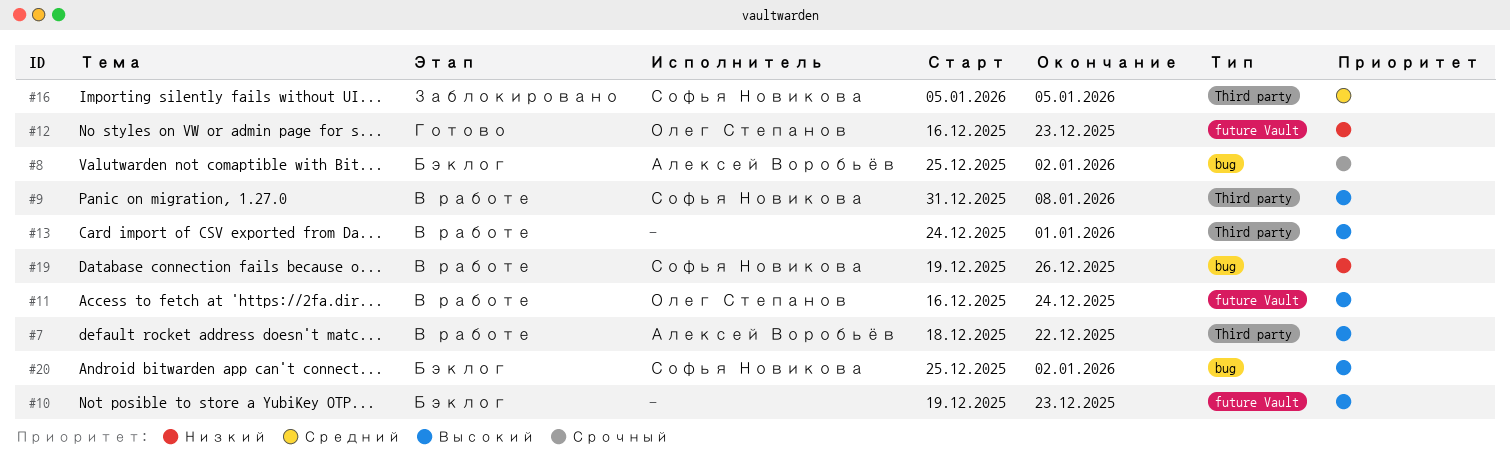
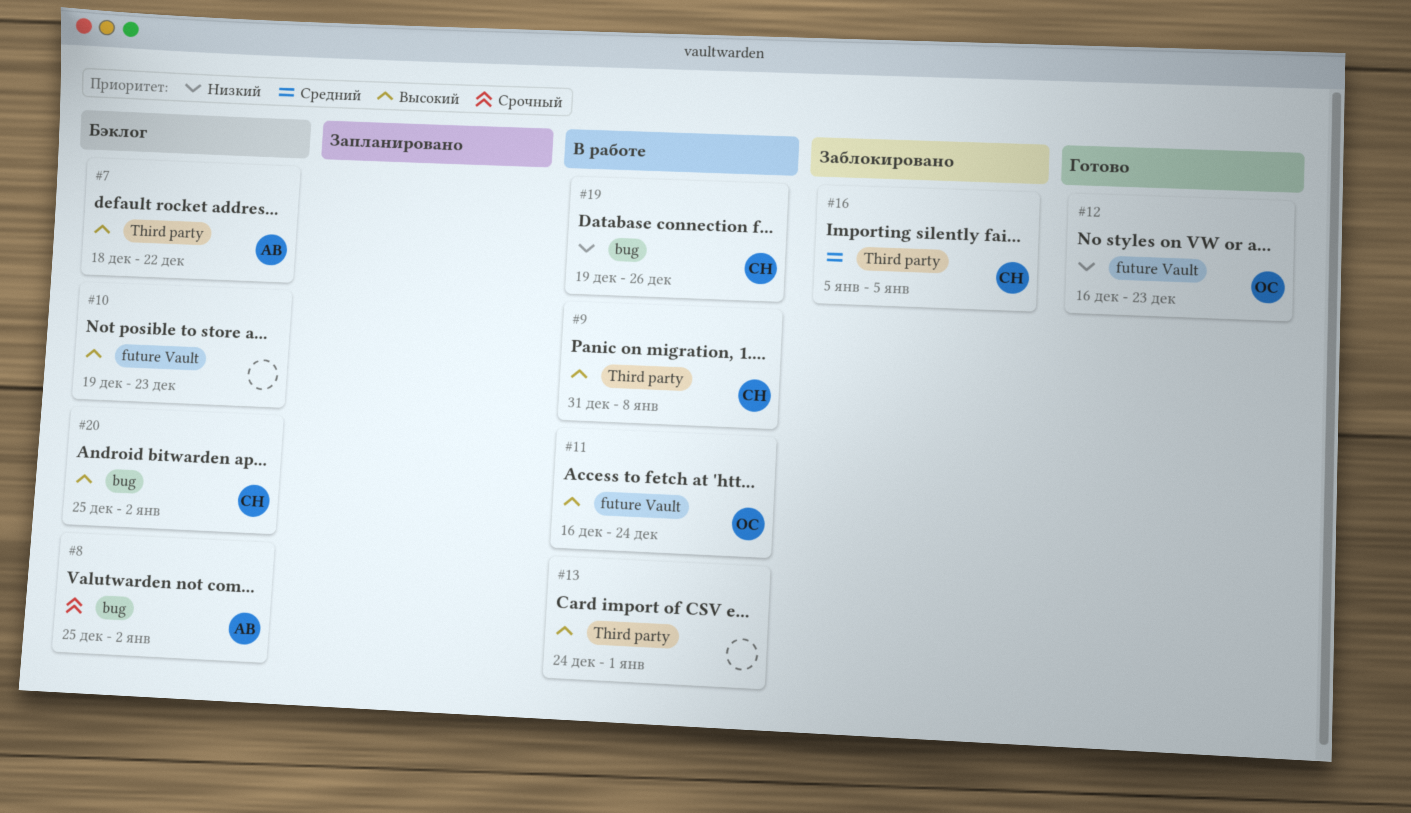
#7, status: В работе -> Бэклог

